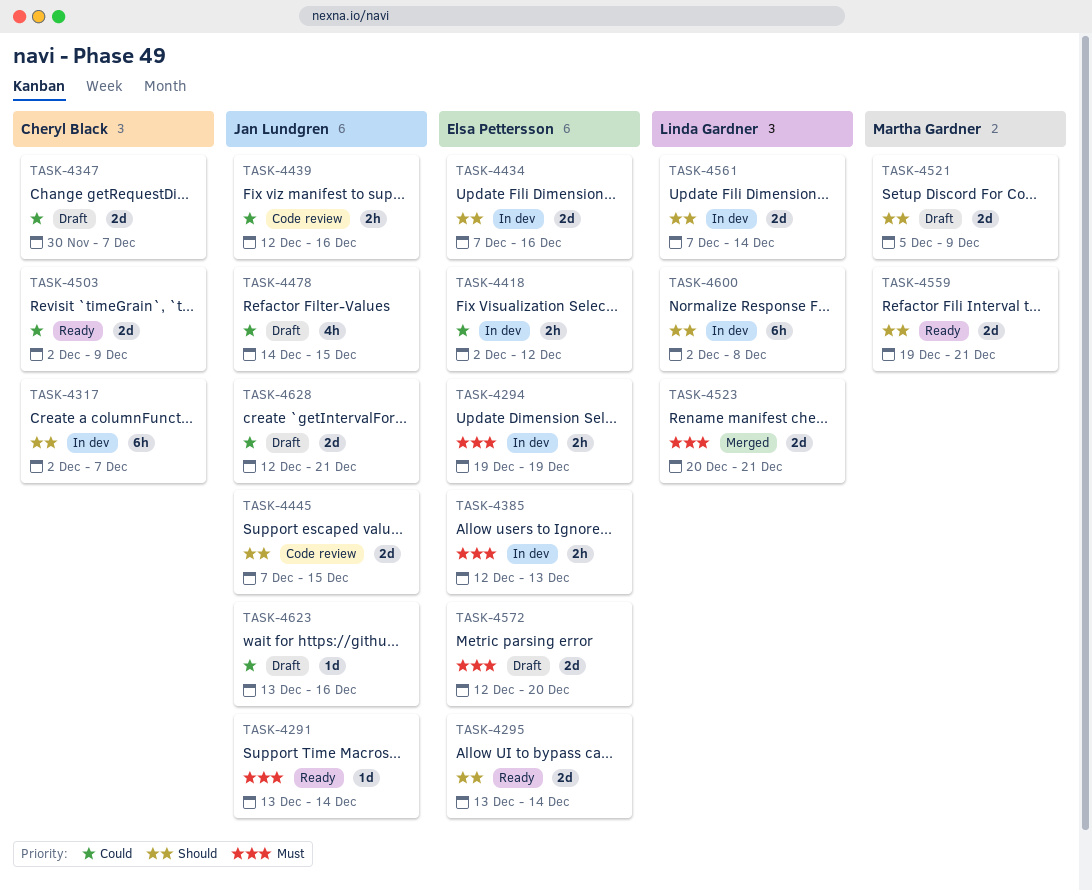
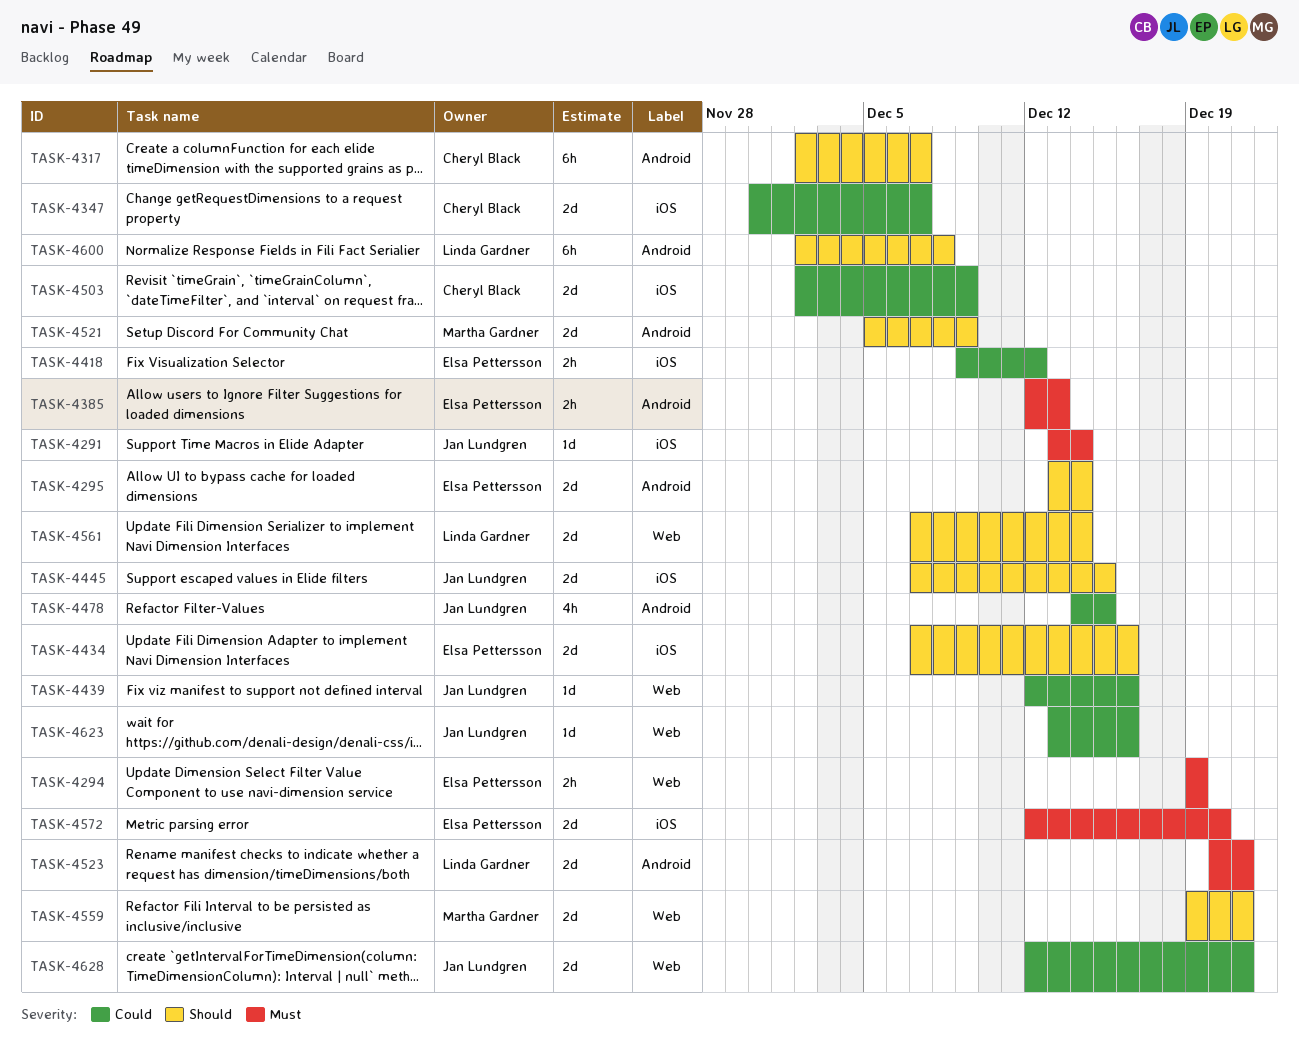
TASK-4418, start: Dec 2 -> Dec 9
TASK-4439, estimate: 2h -> 1d

